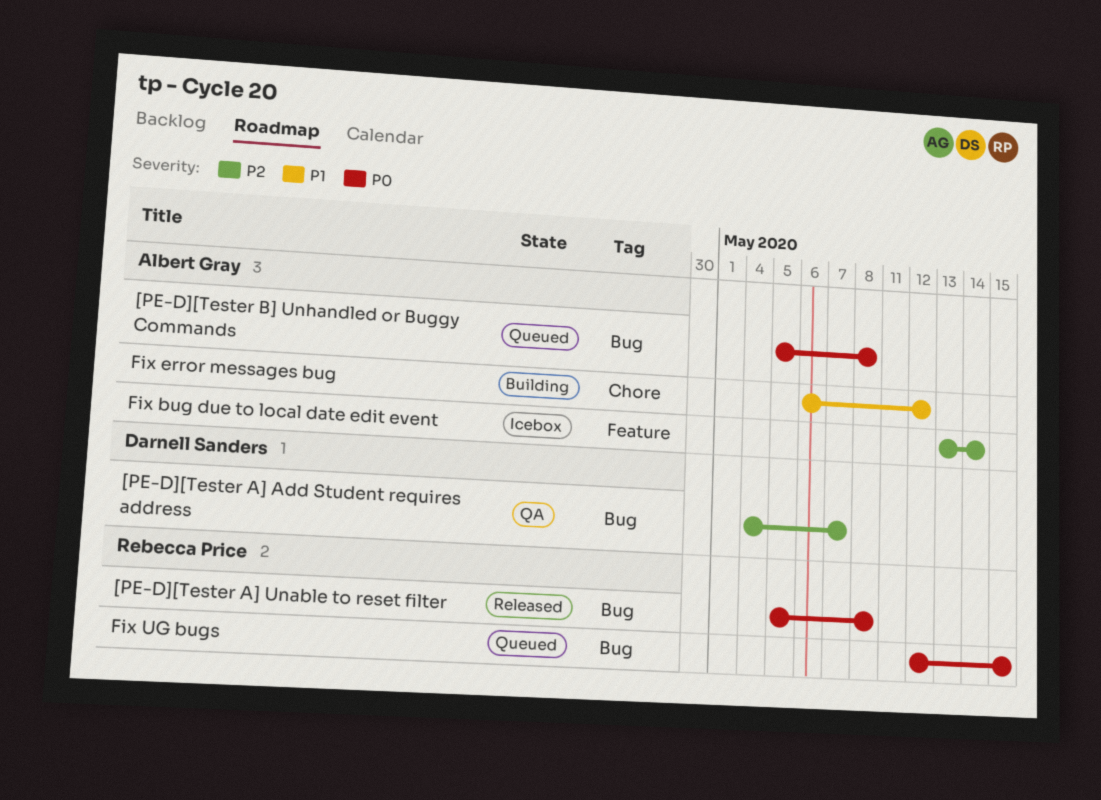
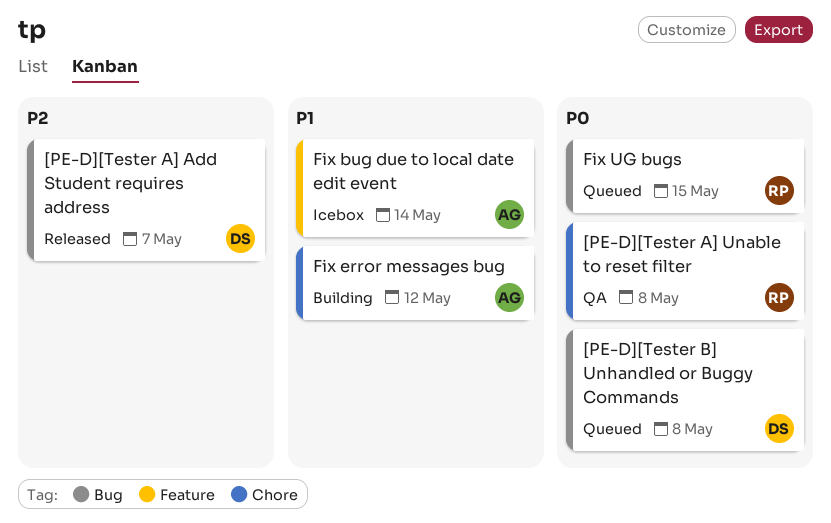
[PE-D][Tester A] Add Student requires address, status: QA -> Released
[PE-D][Tester A] Unable to reset filter, status: Released -> QA
[PE-D][Tester A] Unable to reset filter, label: Bug -> Chore
[PE-D][Tester B] Unhandled or Buggy Commands, owner: Albert Gray -> Darnell Sanders
Fix bug due to local date edit event, priority: P2 -> P1

